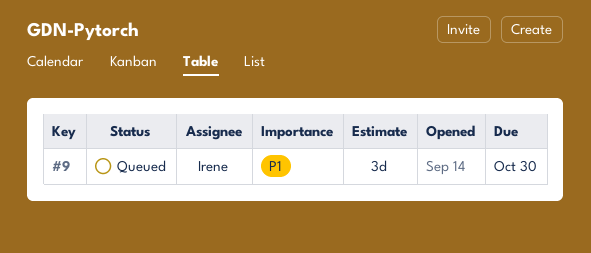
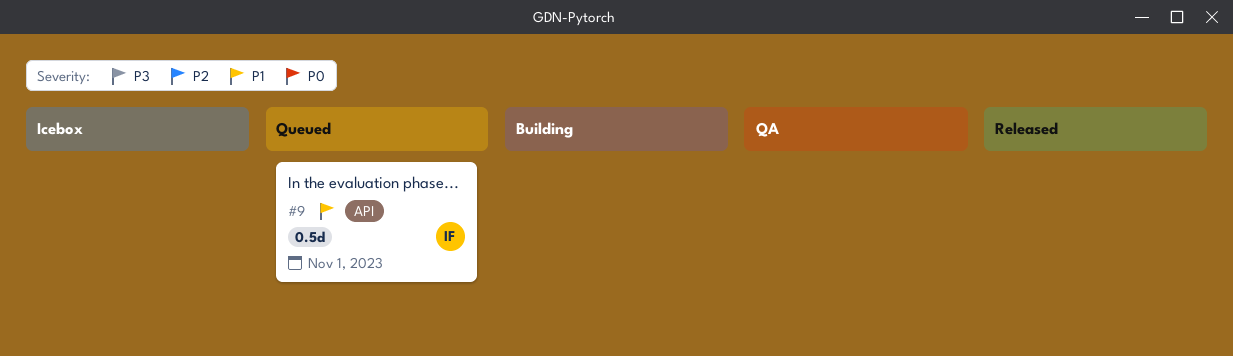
#9, estimate: 3d -> 0.5d
#9, due: Oct 30 -> Nov 1

